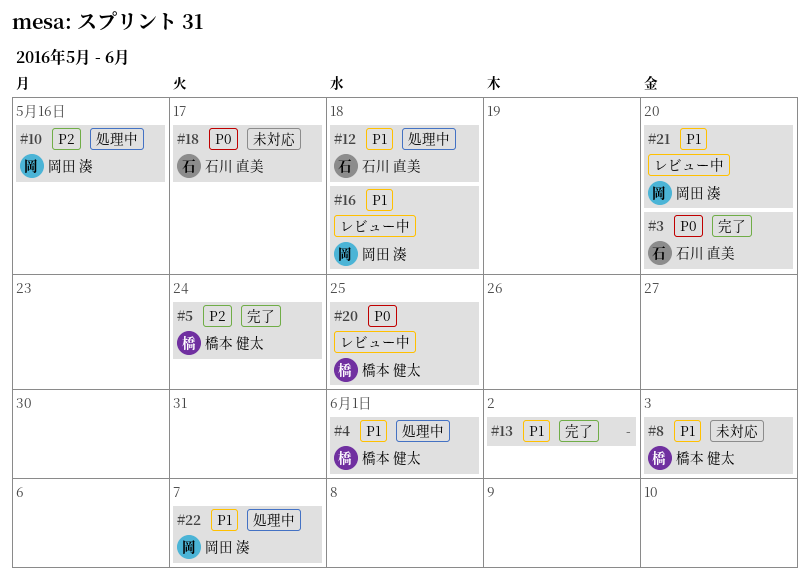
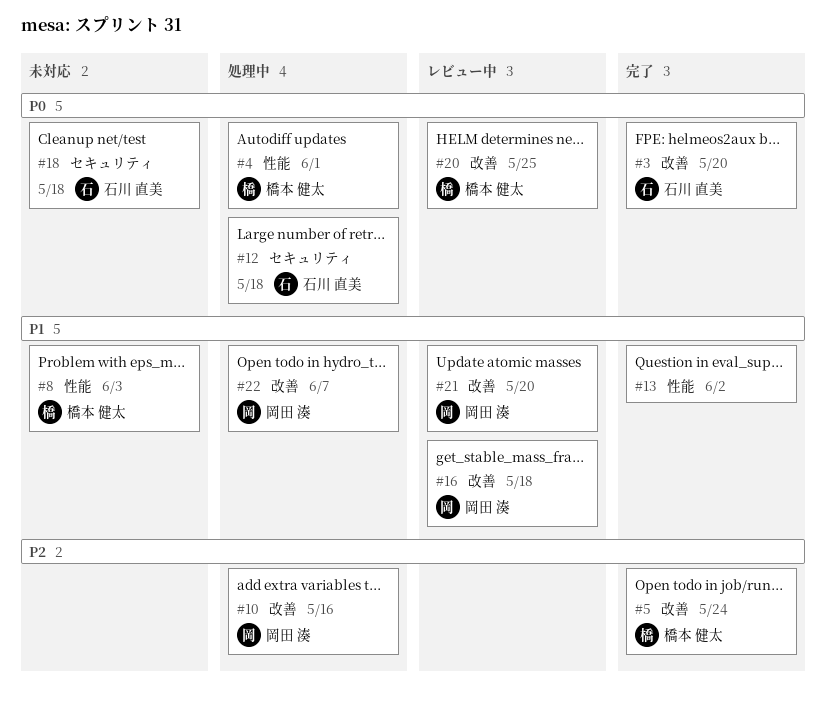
#4, priority: P1 -> P0
#12, priority: P1 -> P0
#18, due: May 17 -> May 18

